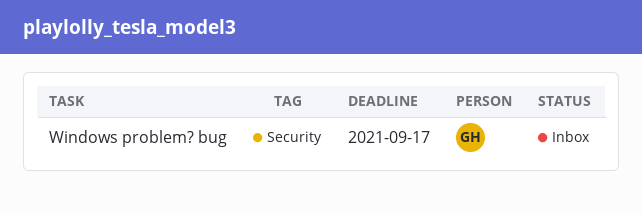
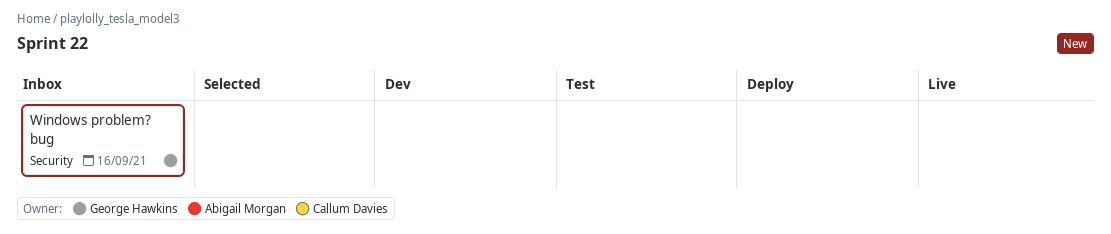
Windows problem? bug, due: Sep 17 -> Sep 16

